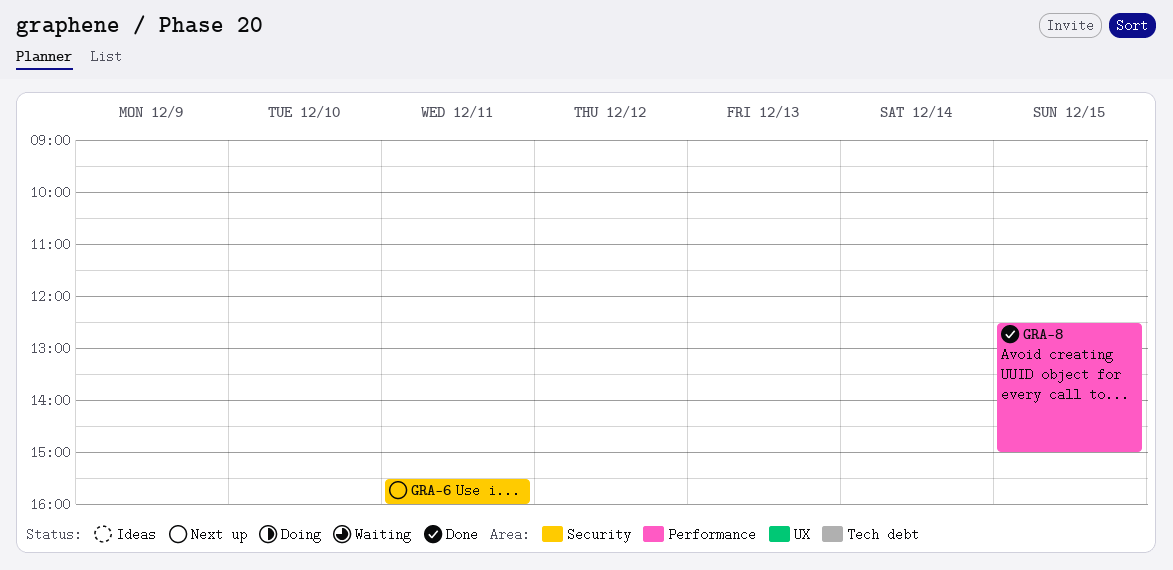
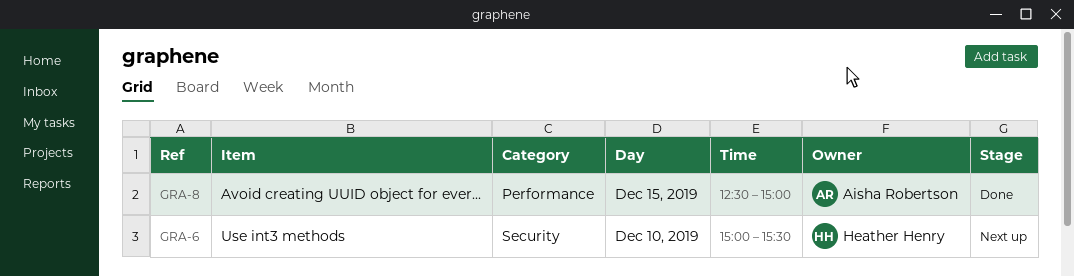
GRA-6, day: Dec 11 -> Dec 10
GRA-6, begins: 15:30 -> 15:00
GRA-6, ends: 16:00 -> 15:30

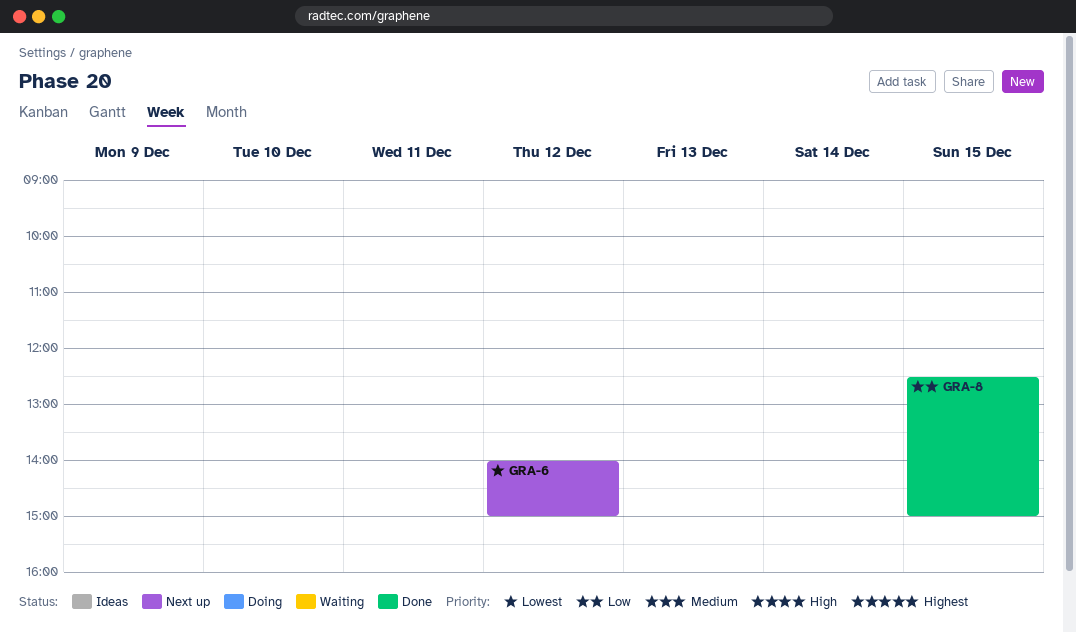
GRA-6, day: Dec 10 -> Dec 12
GRA-6, begins: 15:00 -> 14:00
GRA-6, ends: 15:30 -> 15:00

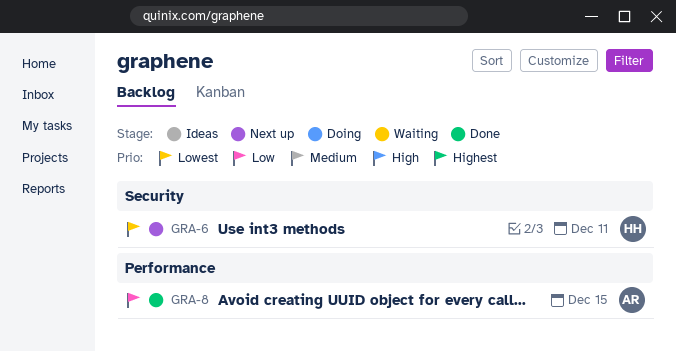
GRA-6, day: Dec 12 -> Dec 11

